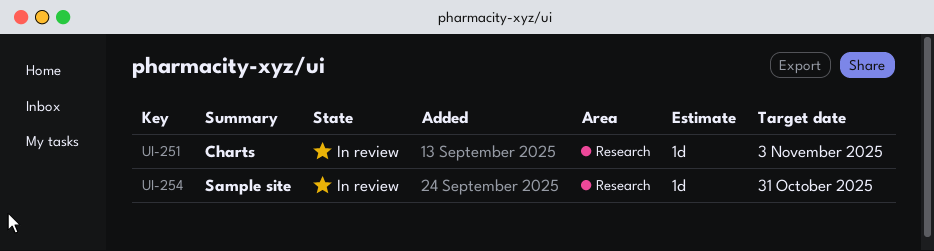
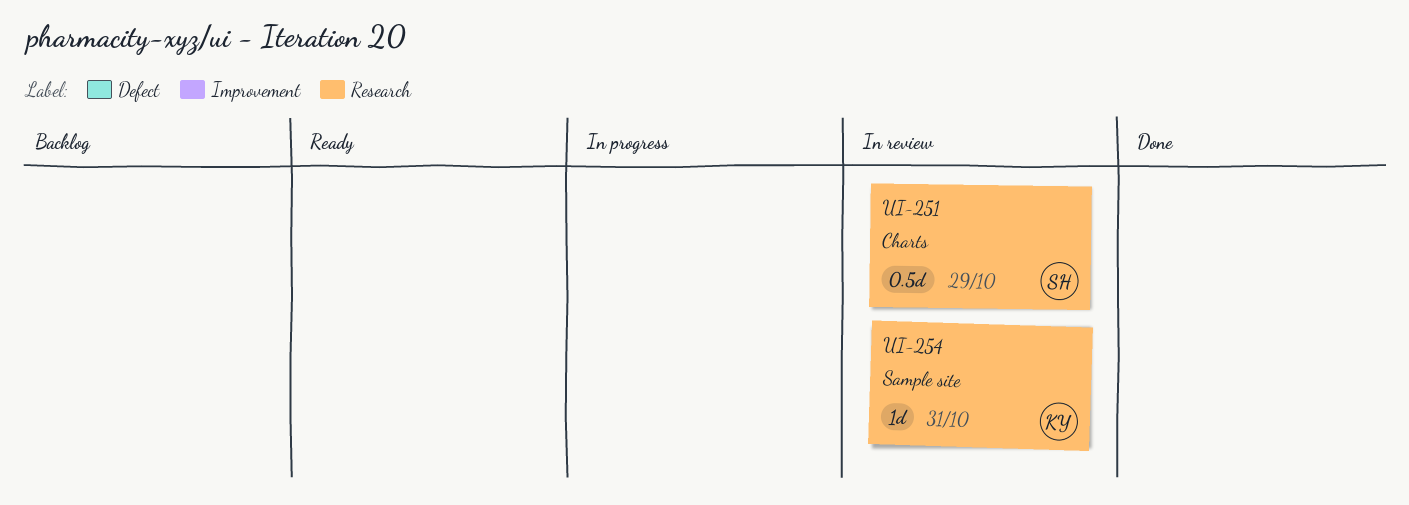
UI-251, estimate: 1d -> 0.5d
UI-251, due: Nov 3 -> Oct 29

